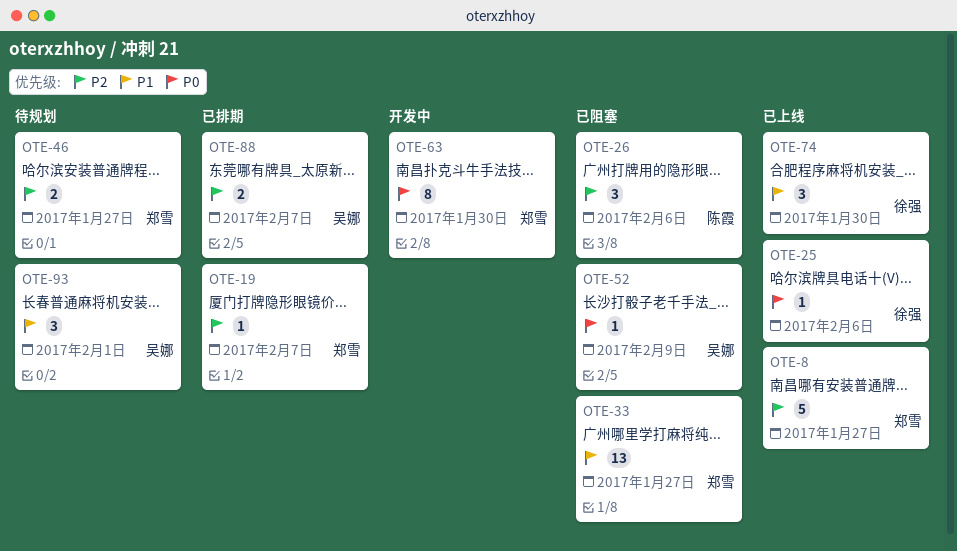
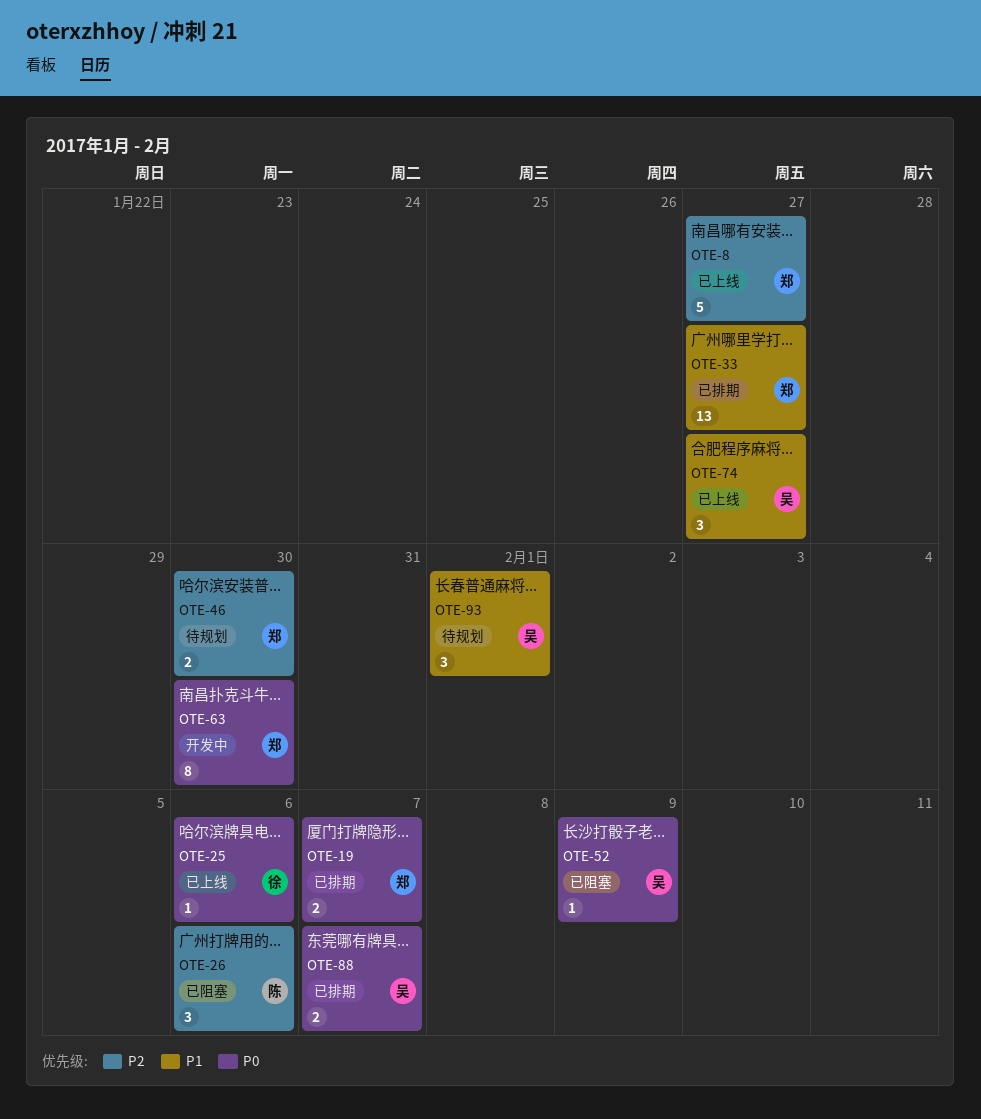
OTE-19, priority: P2 -> P0
OTE-19, estimate: 1 -> 2
OTE-33, status: 已阻塞 -> 已排期
OTE-46, due: Jan 27 -> Jan 30
OTE-74, owner: 徐强 -> 吴娜
OTE-74, due: Jan 30 -> Jan 27
OTE-88, priority: P2 -> P0

